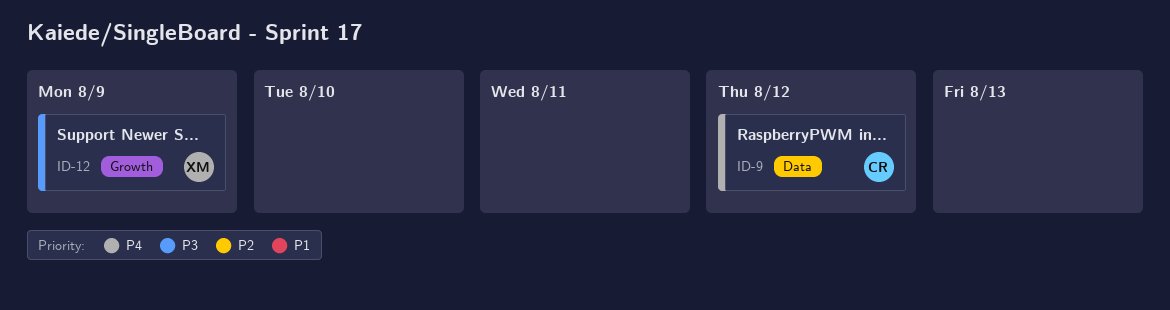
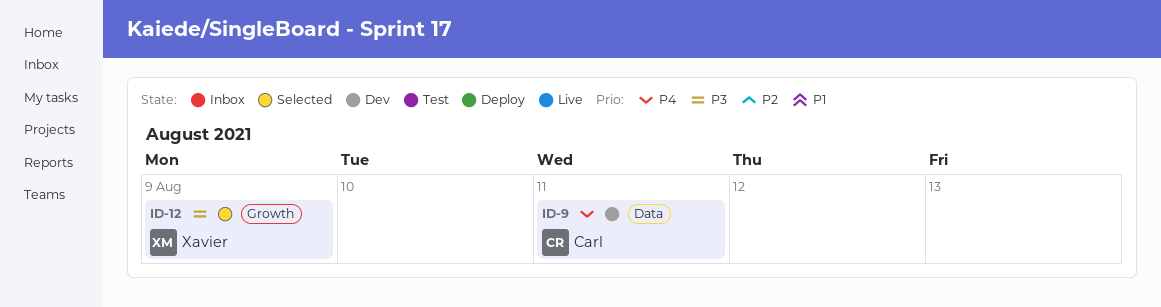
ID-9, due: Aug 12 -> Aug 11

